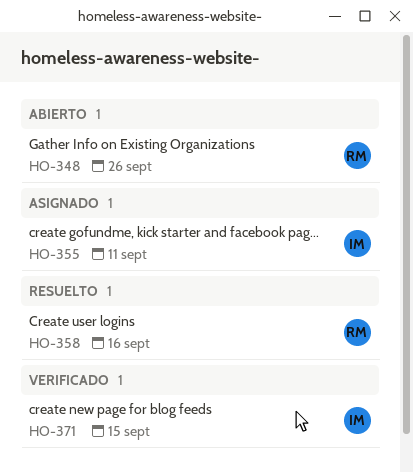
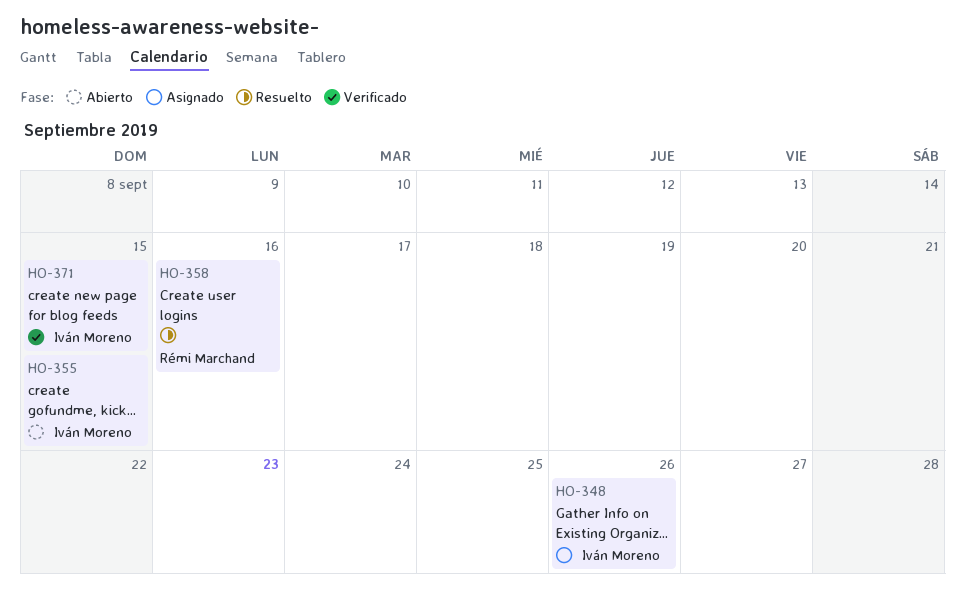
HO-348, status: Abierto -> Asignado
HO-348, owner: Rémi Marchand -> Iván Moreno
HO-355, status: Asignado -> Abierto
HO-355, due: Sep 11 -> Sep 15

